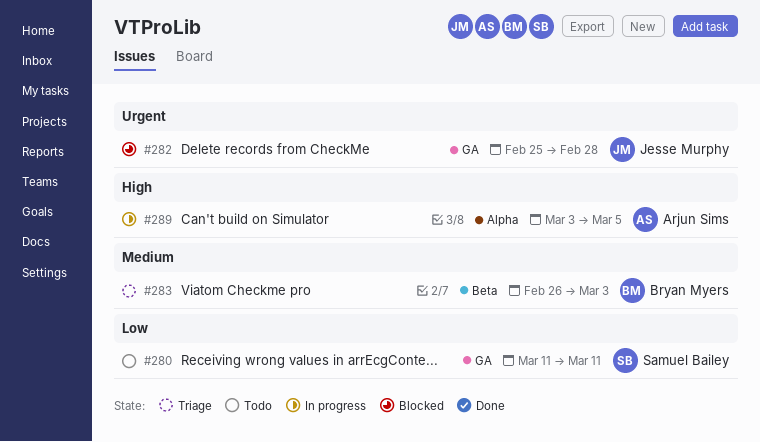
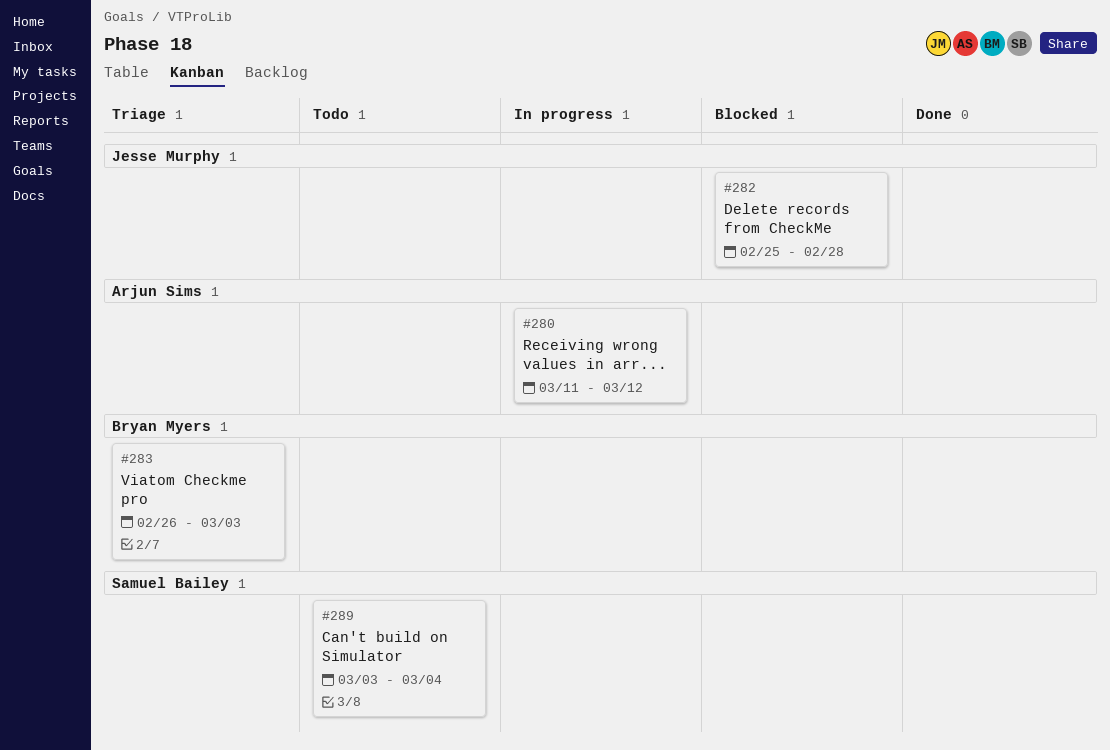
#280, status: Todo -> In progress
#280, owner: Samuel Bailey -> Arjun Sims
#280, due: Mar 11 -> Mar 12
#289, status: In progress -> Todo
#289, owner: Arjun Sims -> Samuel Bailey
#289, due: Mar 5 -> Mar 4

